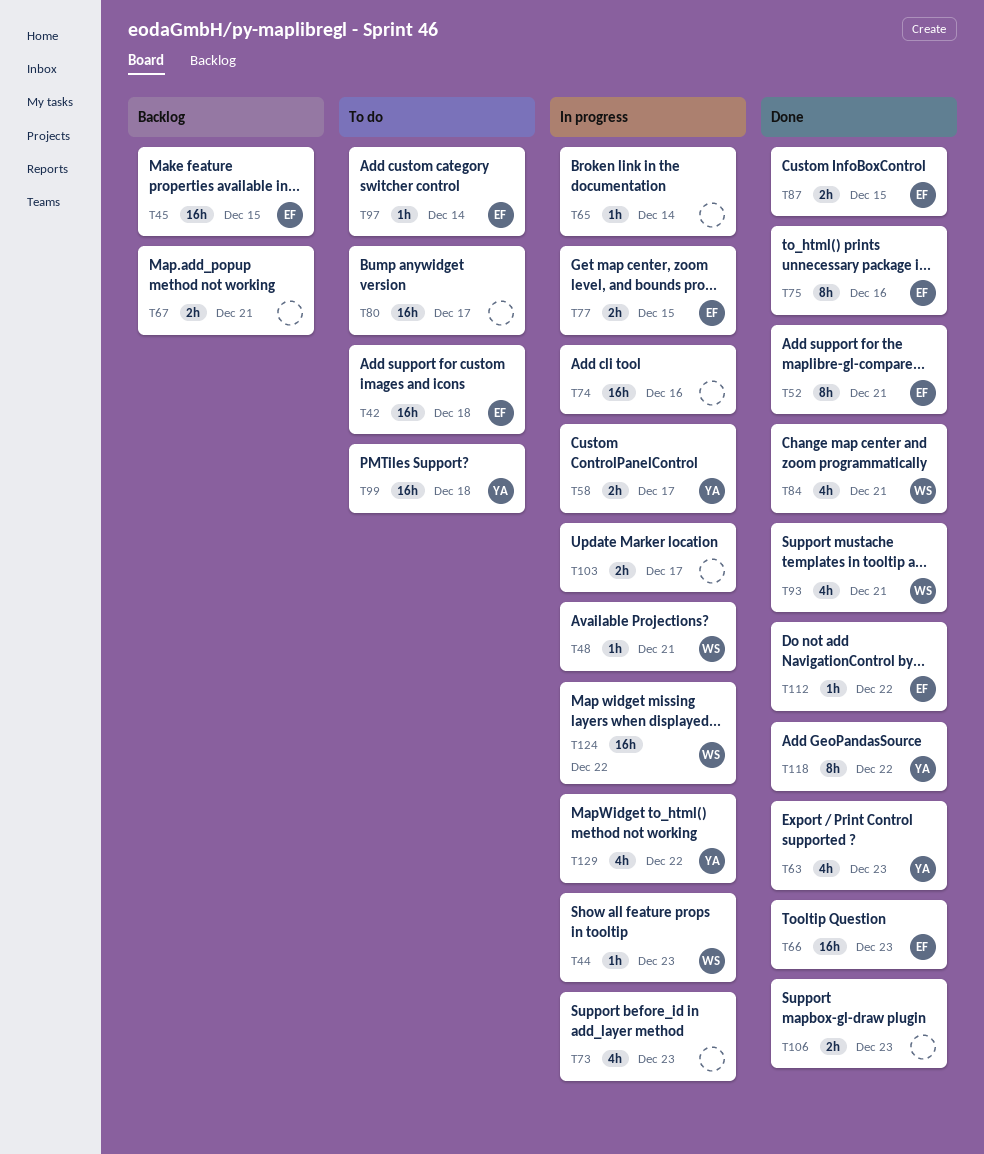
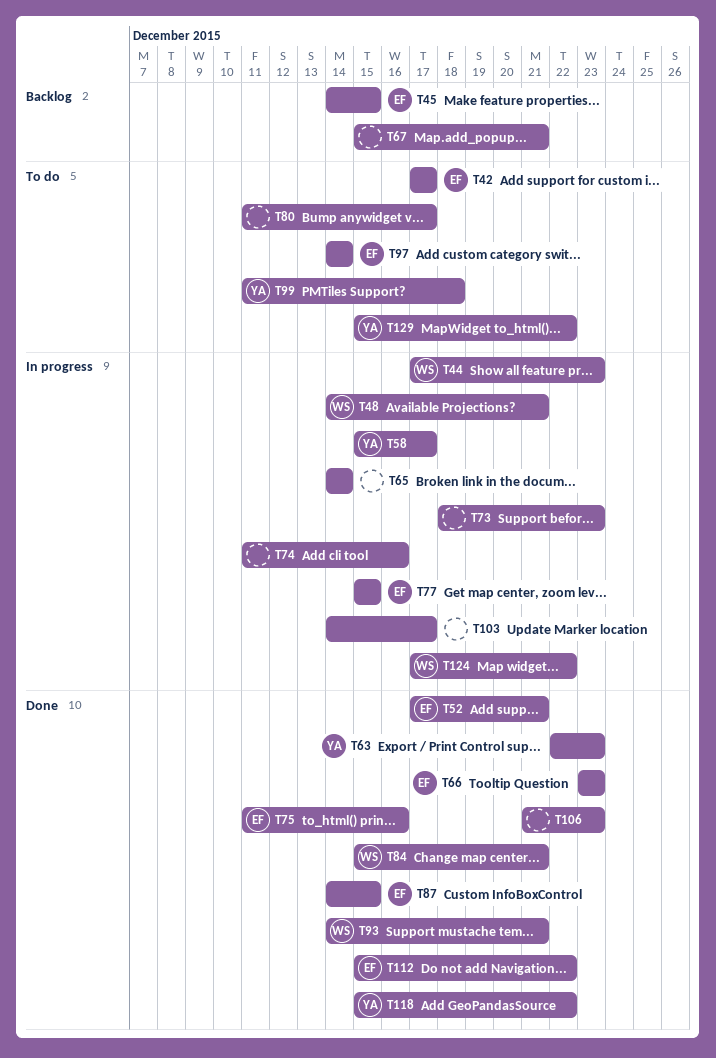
T42, due: Dec 18 -> Dec 17
T129, status: In progress -> To do

